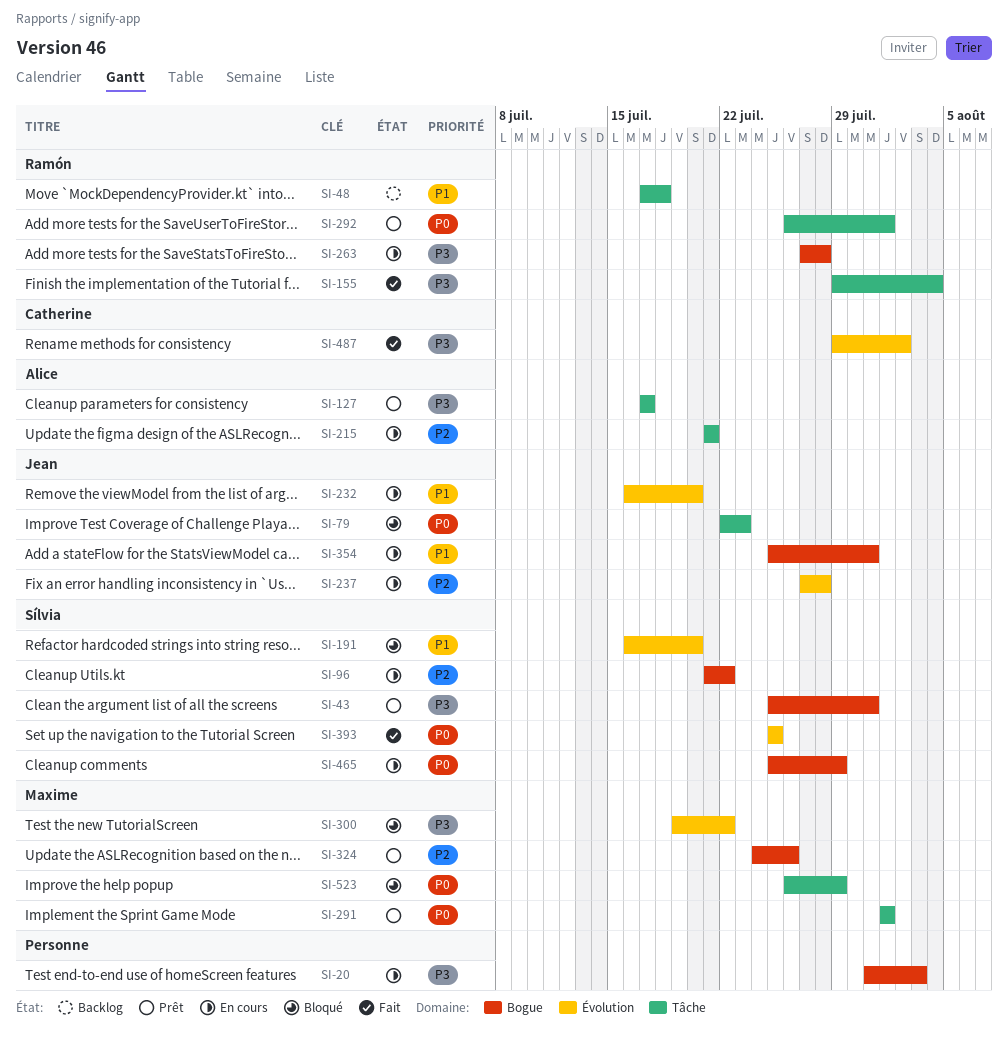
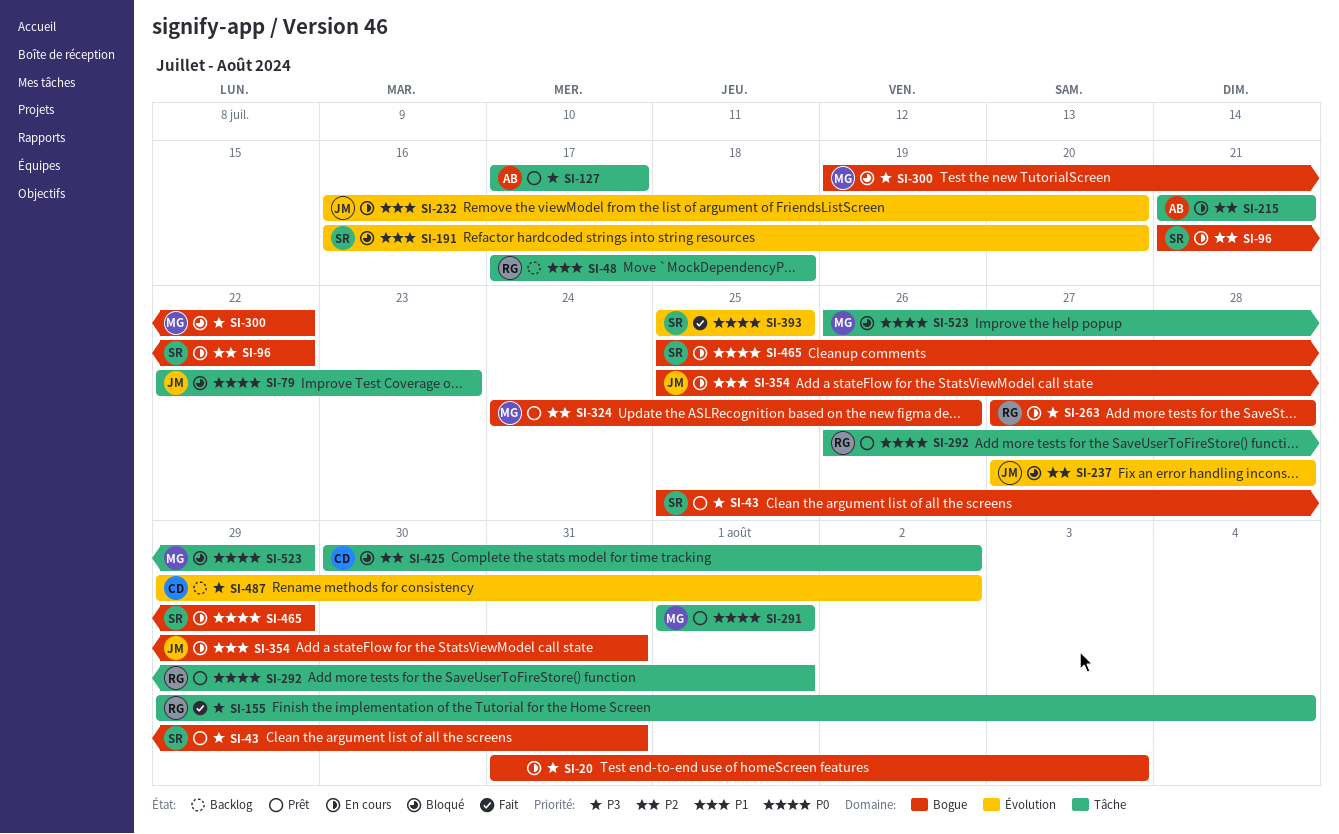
SI-237, status: En cours -> Bloqué
SI-300, label: Évolution -> Bogue
SI-425: none -> present
SI-487, status: Fait -> Backlog

